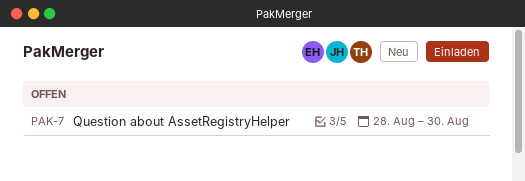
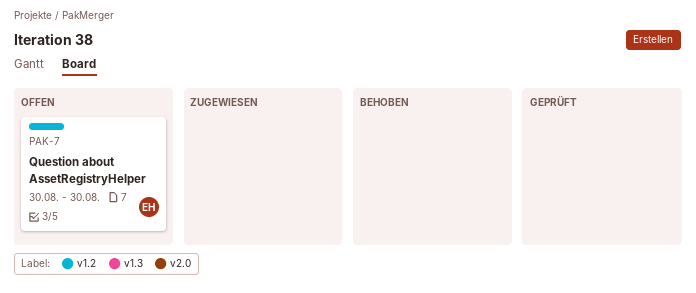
PAK-7, start: Aug 28 -> Aug 30

